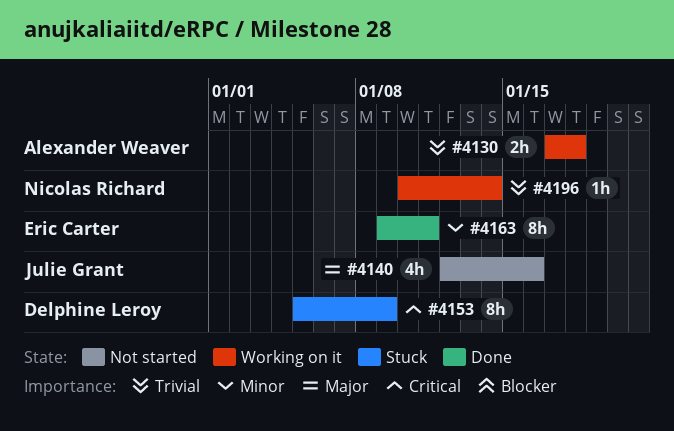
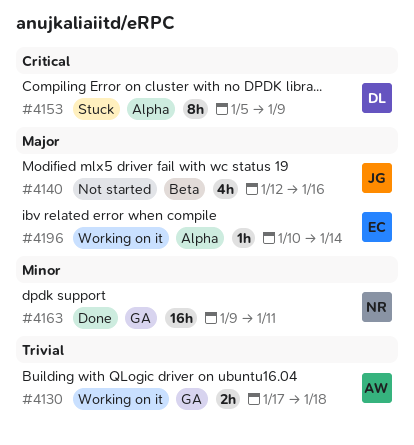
#4163, owner: Eric Carter -> Nicolas Richard
#4163, estimate: 8h -> 16h
#4196, owner: Nicolas Richard -> Eric Carter
#4196, priority: Trivial -> Major

